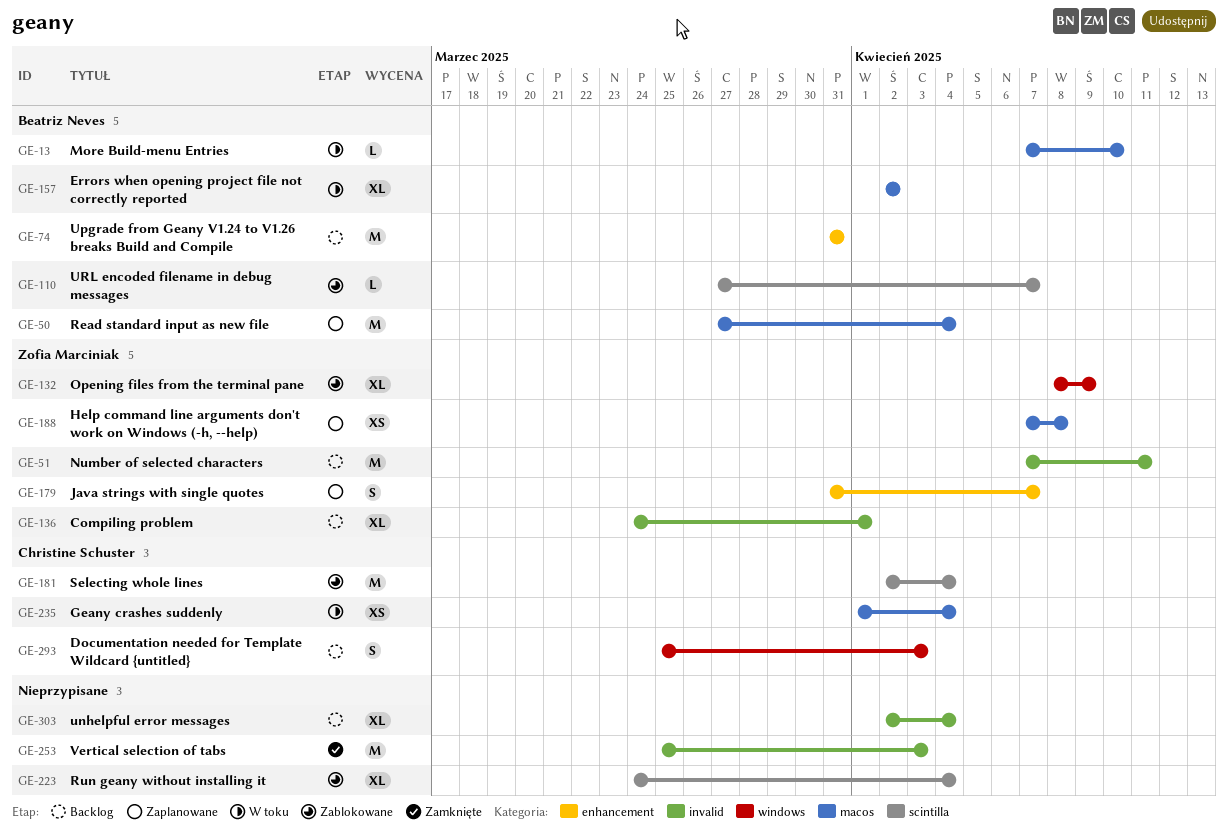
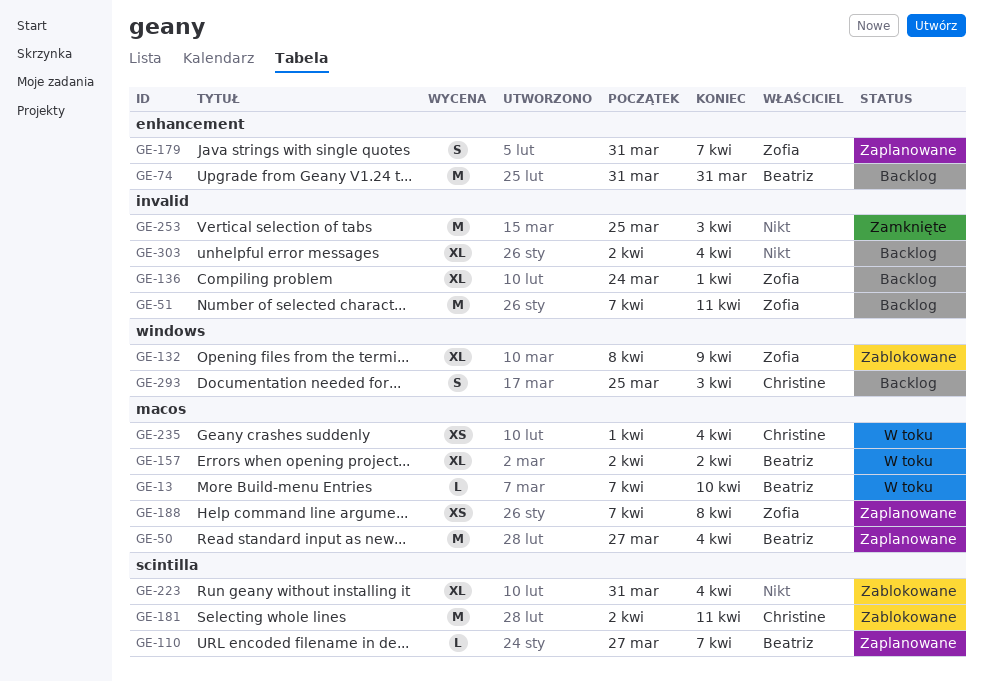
GE-110, status: Zablokowane -> Zaplanowane
GE-181, due: Apr 4 -> Apr 11
GE-223, start: Mar 24 -> Mar 31

